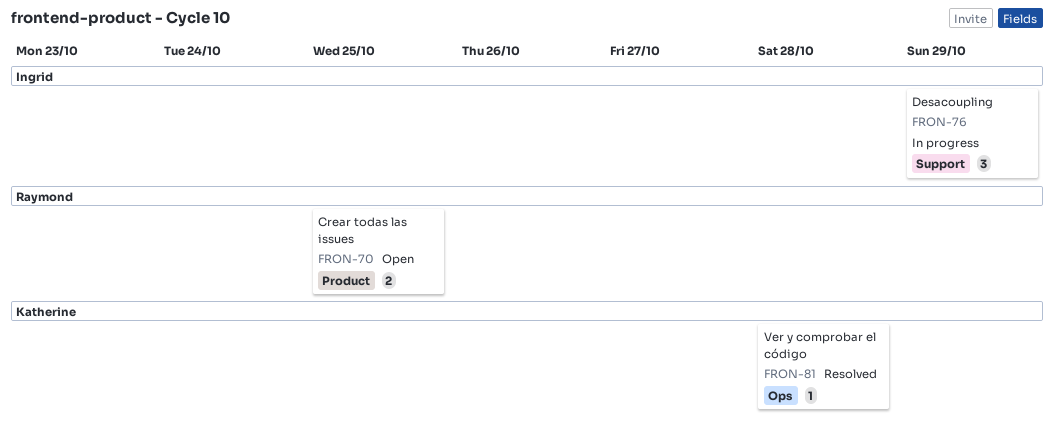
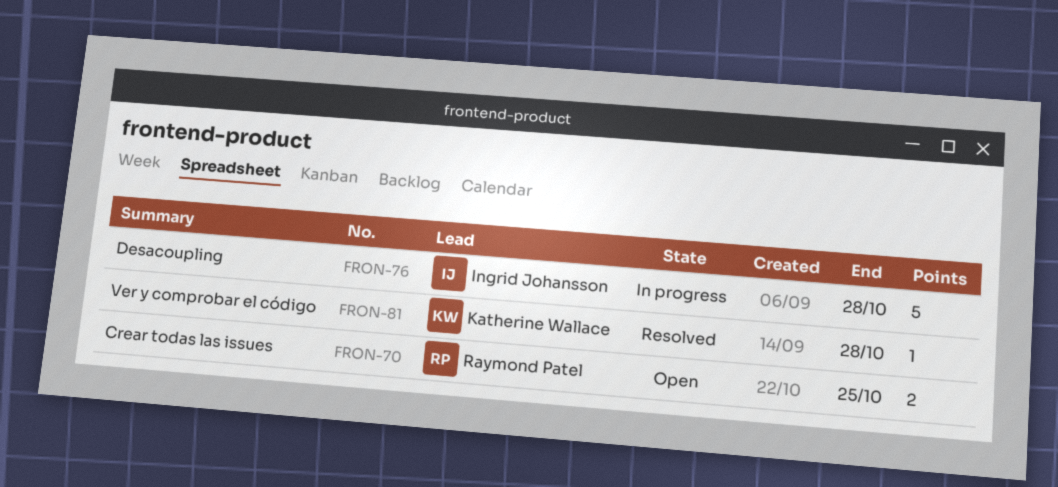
FRON-76, estimate: 3 -> 5
FRON-76, due: Oct 29 -> Oct 28

